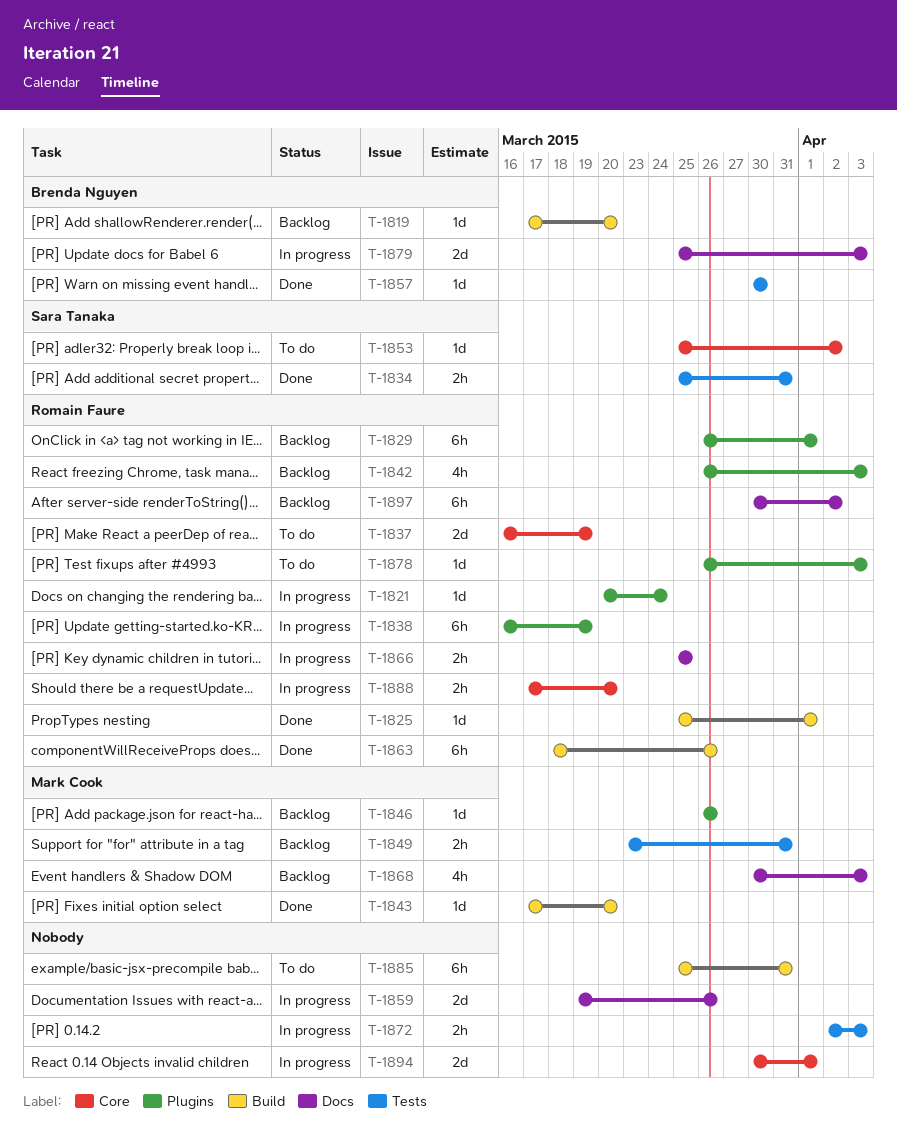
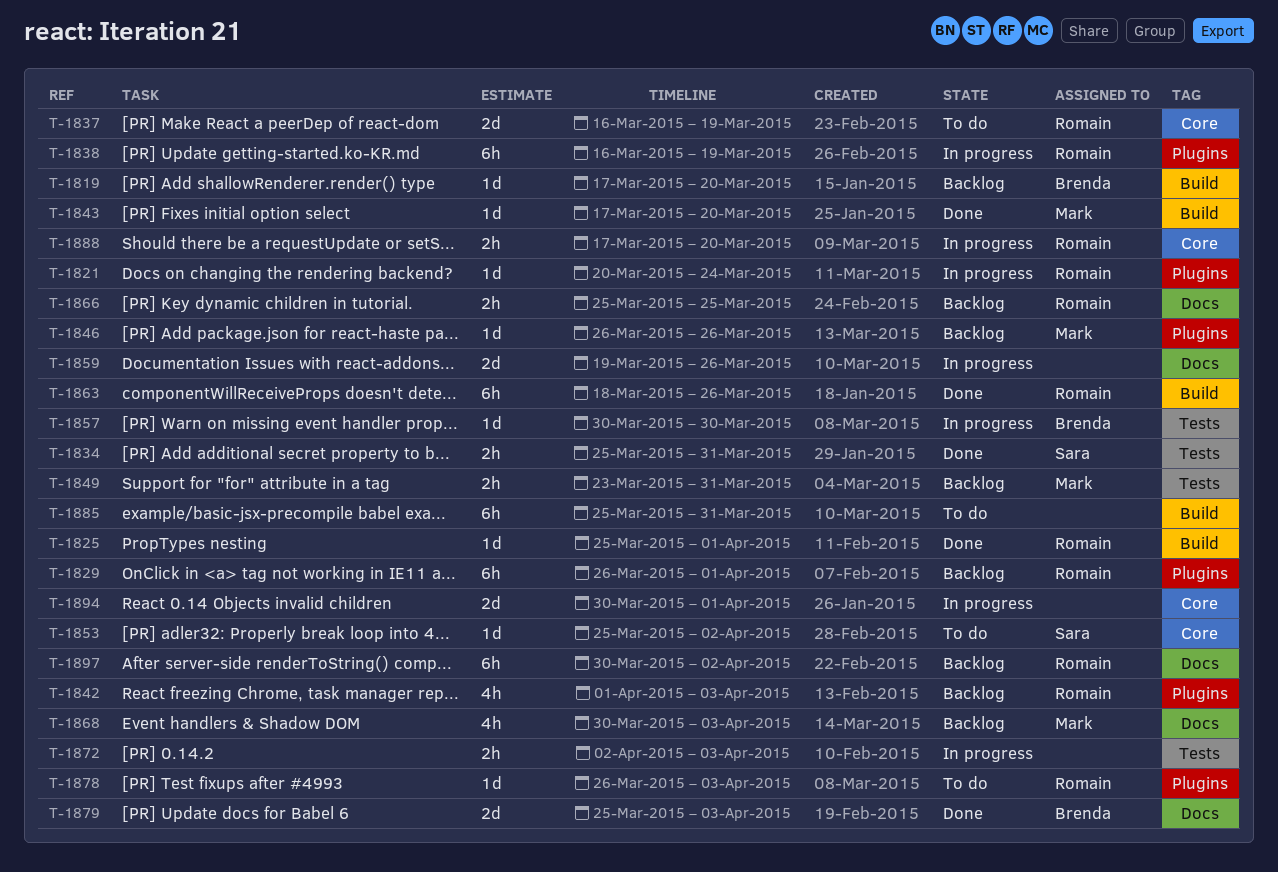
T-1842, start: Mar 26 -> Apr 1
T-1857, status: Done -> In progress
T-1866, status: In progress -> Backlog
T-1879, status: In progress -> Done

